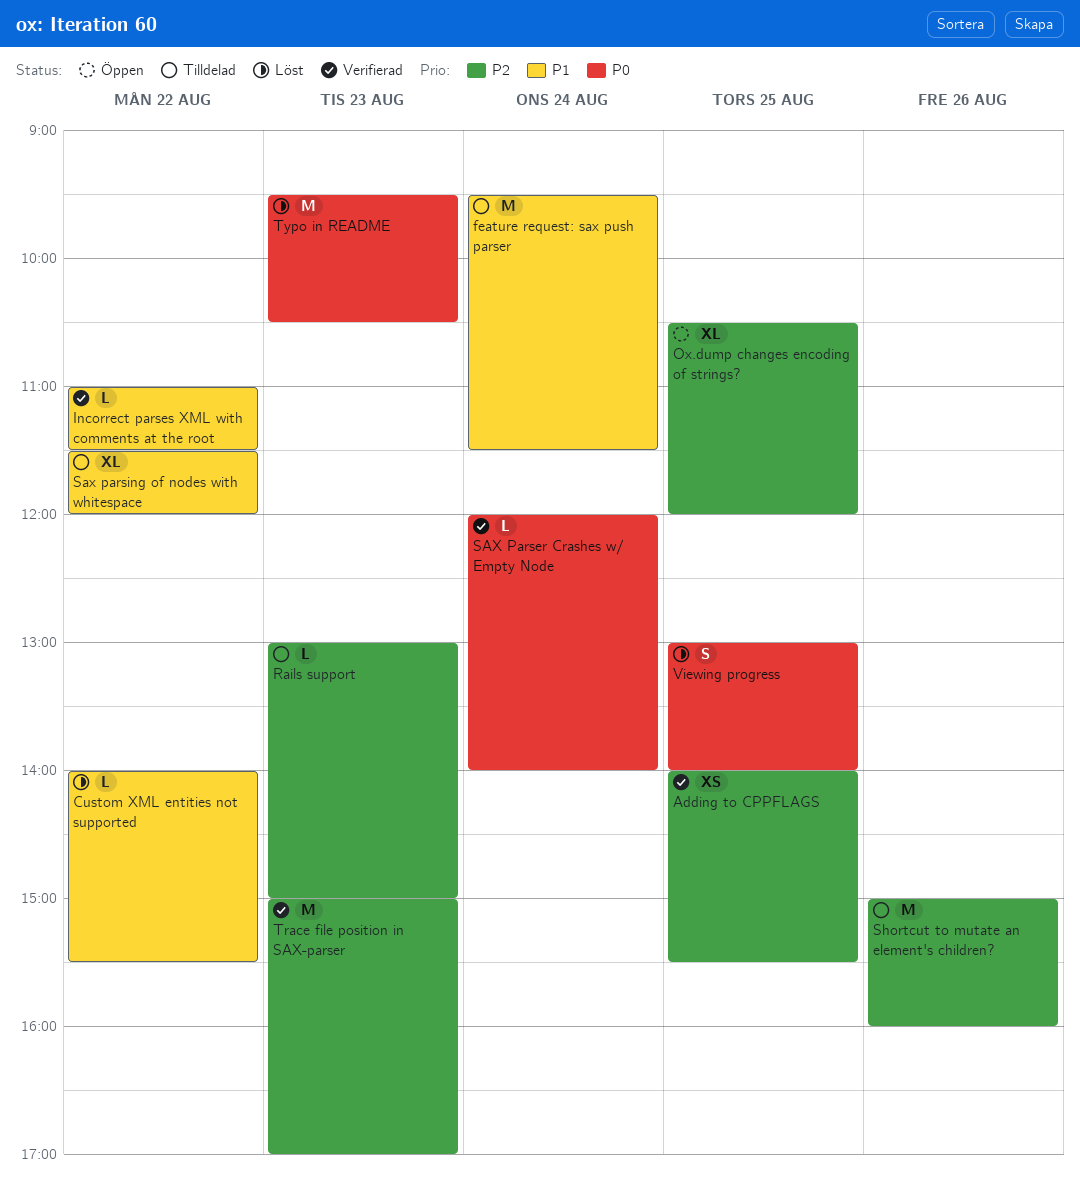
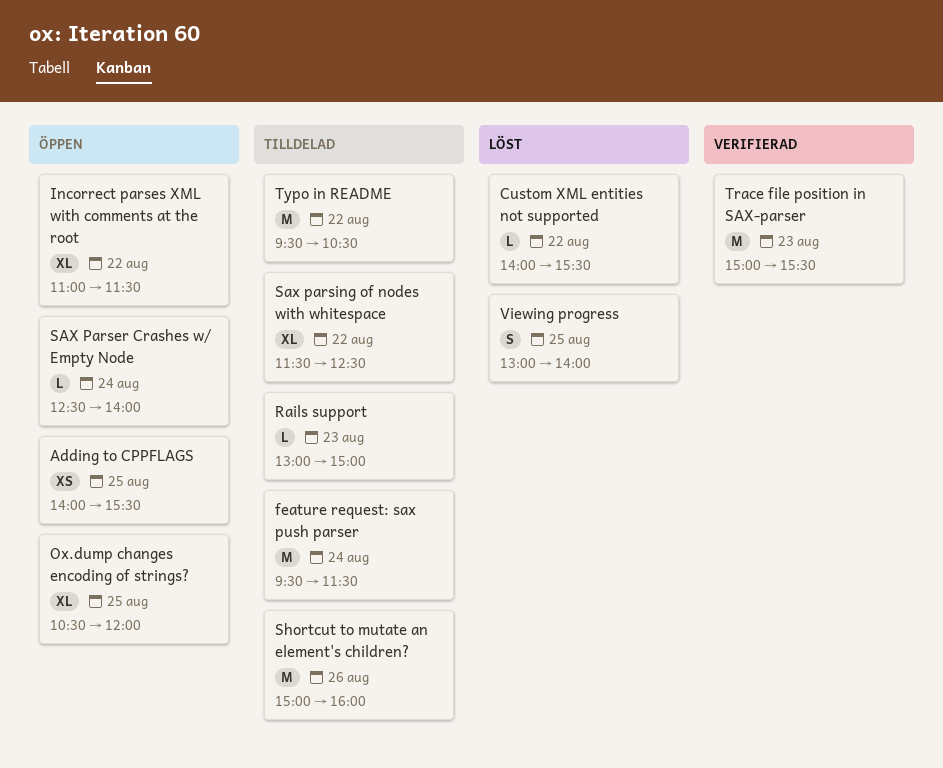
Adding to CPPFLAGS, status: Verifierad -> Öppen
Incorrect parses XML with comments at the root, status: Verifierad -> Öppen
Incorrect parses XML with comments at the root, estimate: L -> XL
SAX Parser Crashes w/ Empty Node, status: Verifierad -> Öppen
SAX Parser Crashes w/ Empty Node, begins: 12:00 -> 12:30
Sax parsing of nodes with whitespace, ends: 12:00 -> 12:30
Trace file position in SAX-parser, ends: 17:00 -> 15:30
Typo in README, status: Löst -> Tilldelad
Typo in README, day: Aug 23 -> Aug 22

